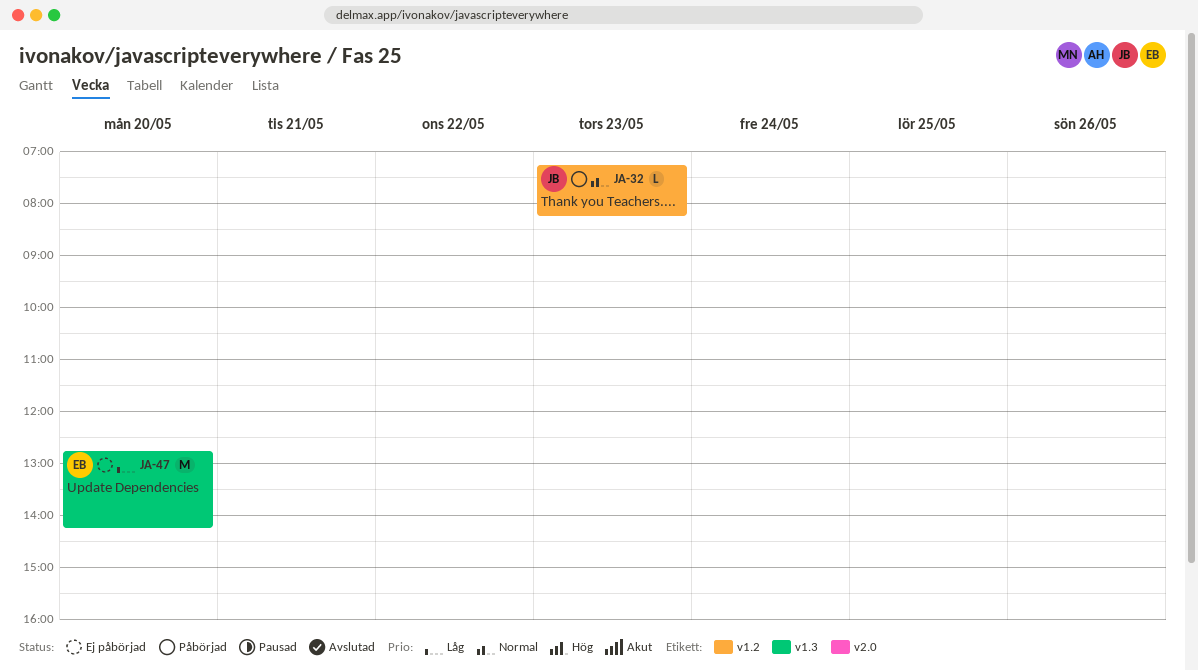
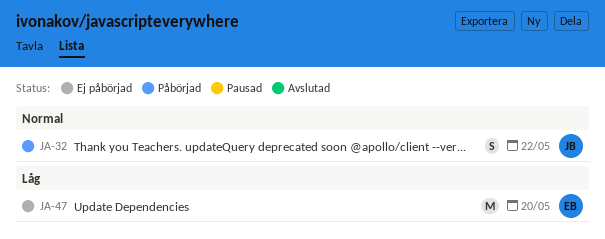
JA-32, estimate: L -> S
JA-32, day: May 23 -> May 22

